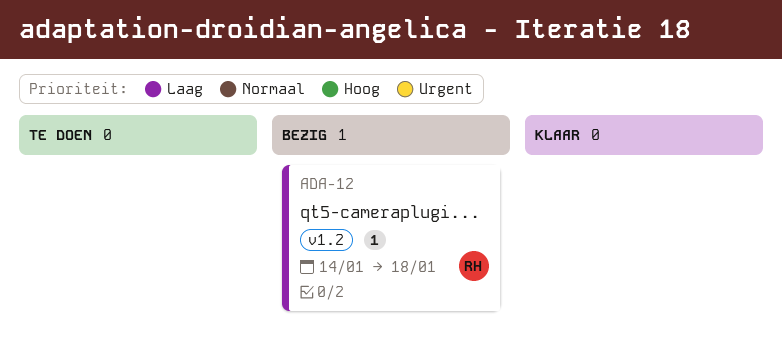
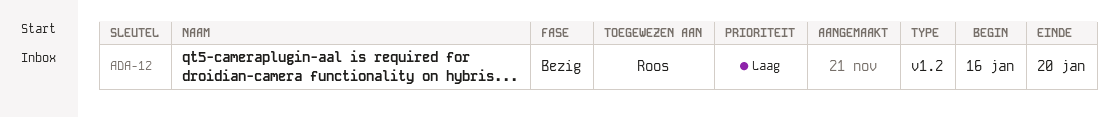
ADA-12, start: Jan 14 -> Jan 16
ADA-12, due: Jan 18 -> Jan 20

